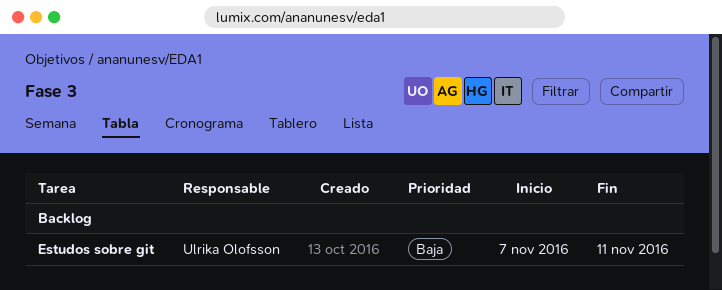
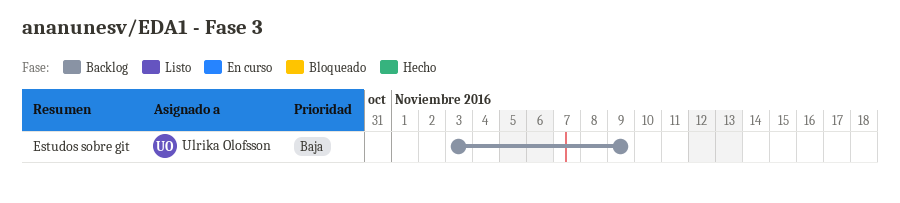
Estudos sobre git, start: Nov 7 -> Nov 3
Estudos sobre git, due: Nov 11 -> Nov 9

